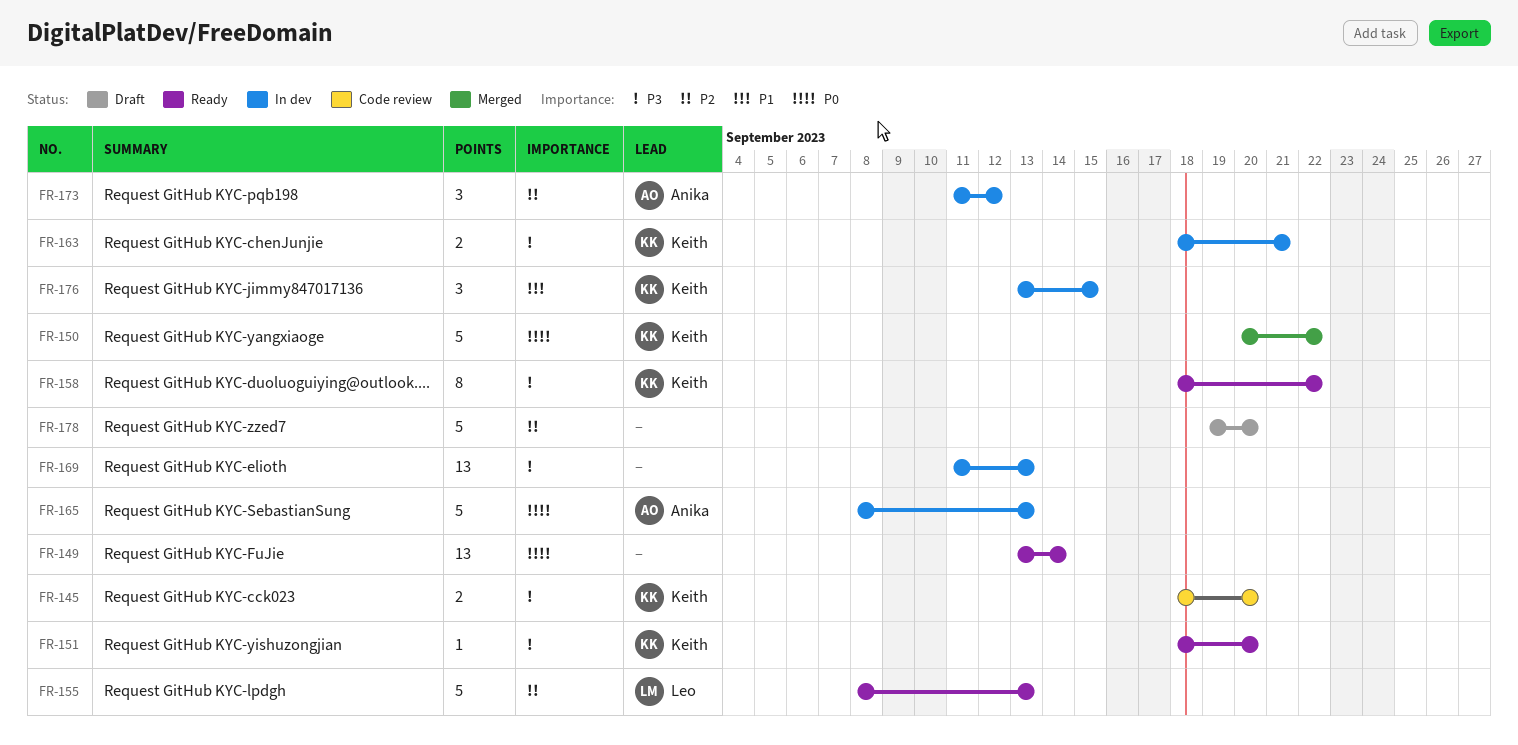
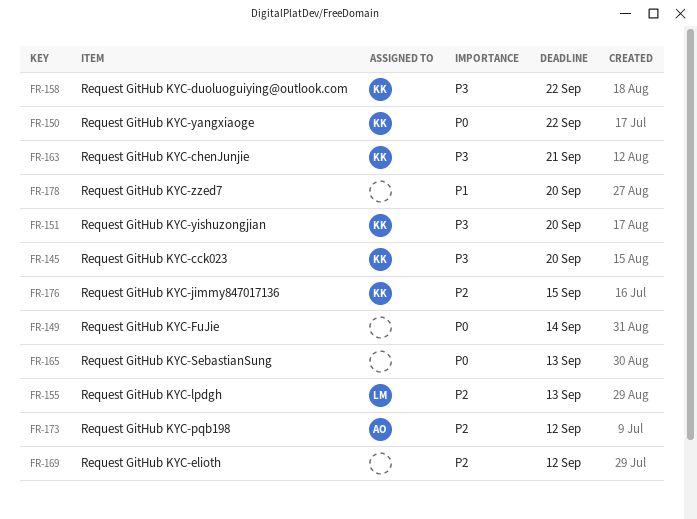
FR-165, owner: Anika -> none
FR-169, priority: P3 -> P2
FR-169, due: Sep 13 -> Sep 12
FR-176, priority: P1 -> P2
FR-178, priority: P2 -> P1

